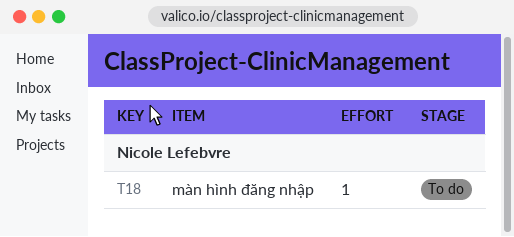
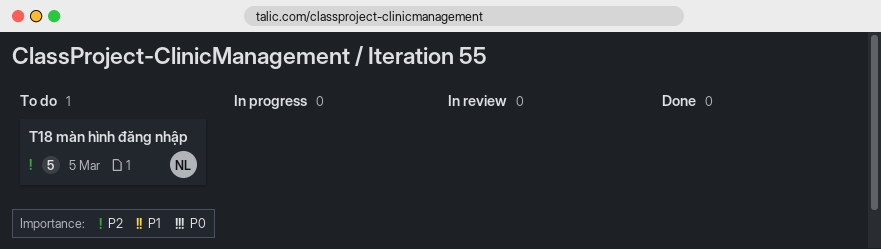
T18, estimate: 1 -> 5

